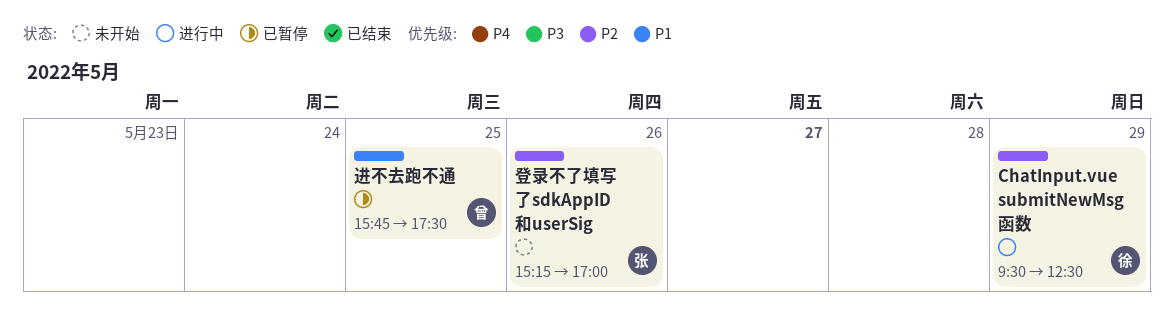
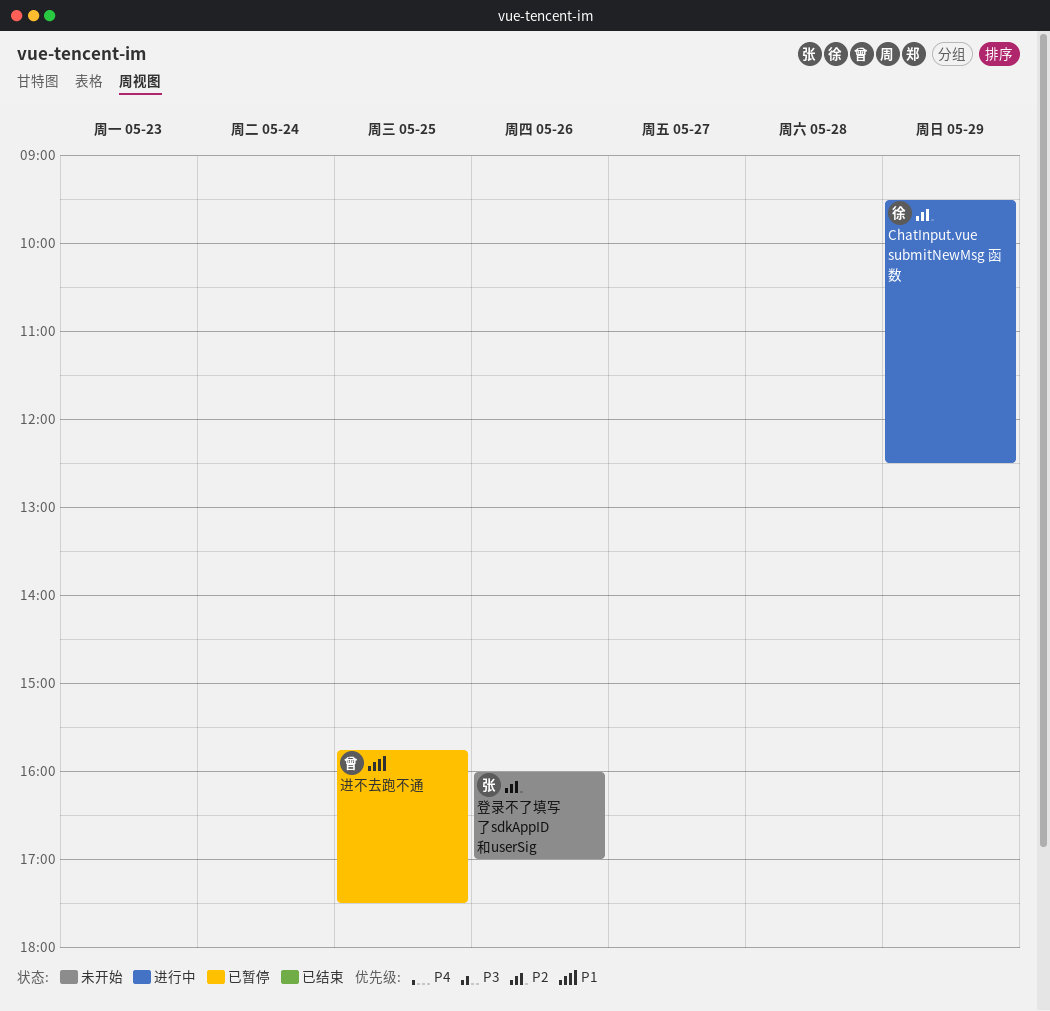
登录不了填写了sdkAppID和userSig, begins: 15:15 -> 16:00

